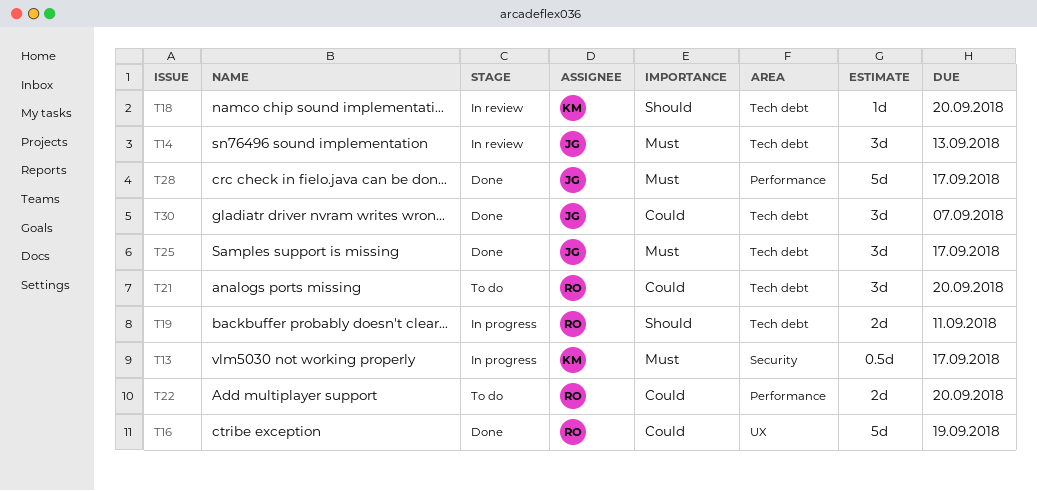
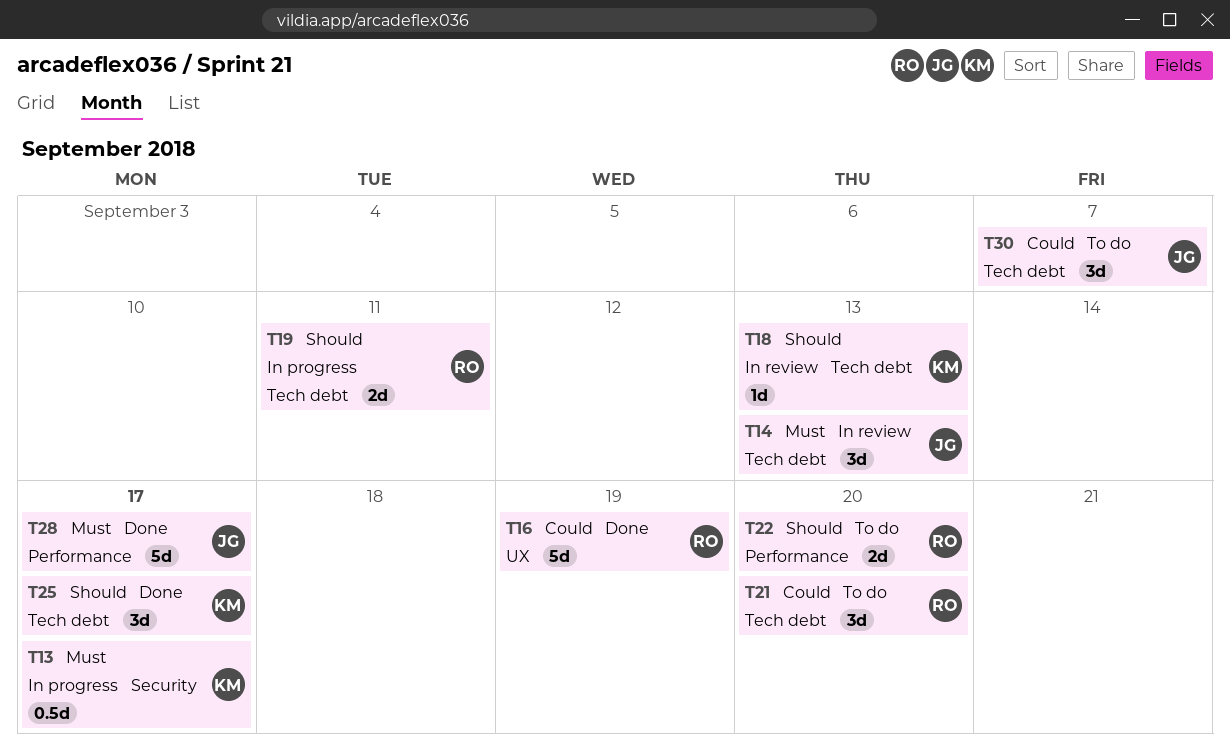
T18, due: Sep 20 -> Sep 13
T22, priority: Could -> Should
T25, owner: JG -> KM
T25, priority: Must -> Should
T30, status: Done -> To do

